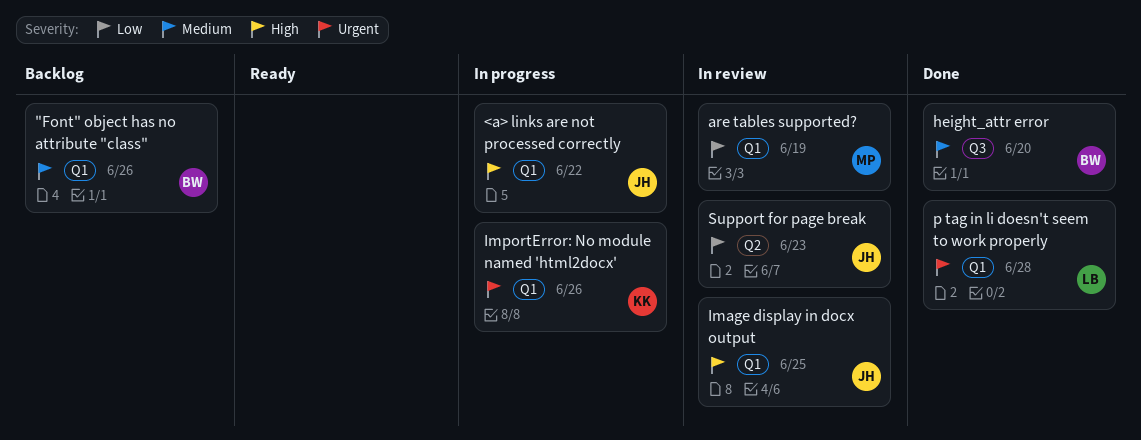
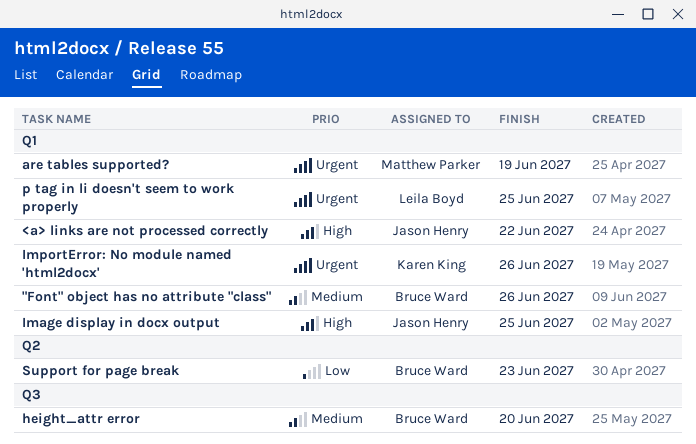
are tables supported?, priority: Low -> Urgent
p tag in li doesn't seem to work properly, due: Jun 28 -> Jun 25
Support for page break, owner: Jason Henry -> Bruce Ward

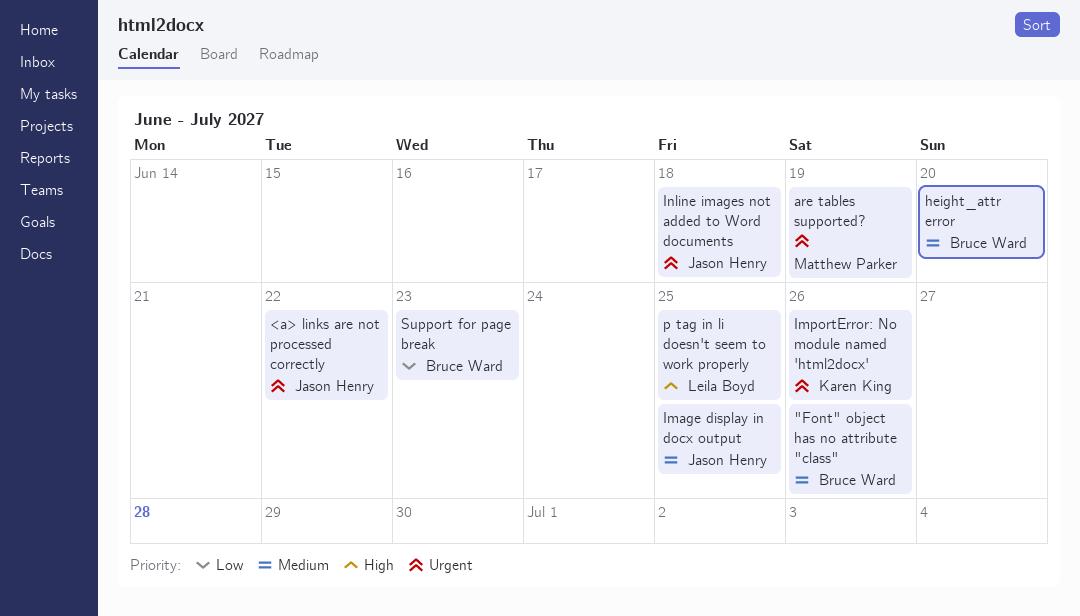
<a> links are not processed correctly, priority: High -> Urgent
Image display in docx output, priority: High -> Medium
Inline images not added to Word documents: none -> present
p tag in li doesn't seem to work properly, priority: Urgent -> High

